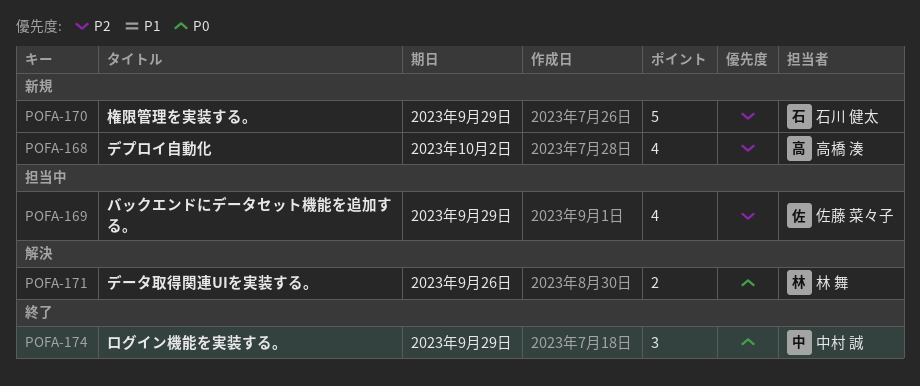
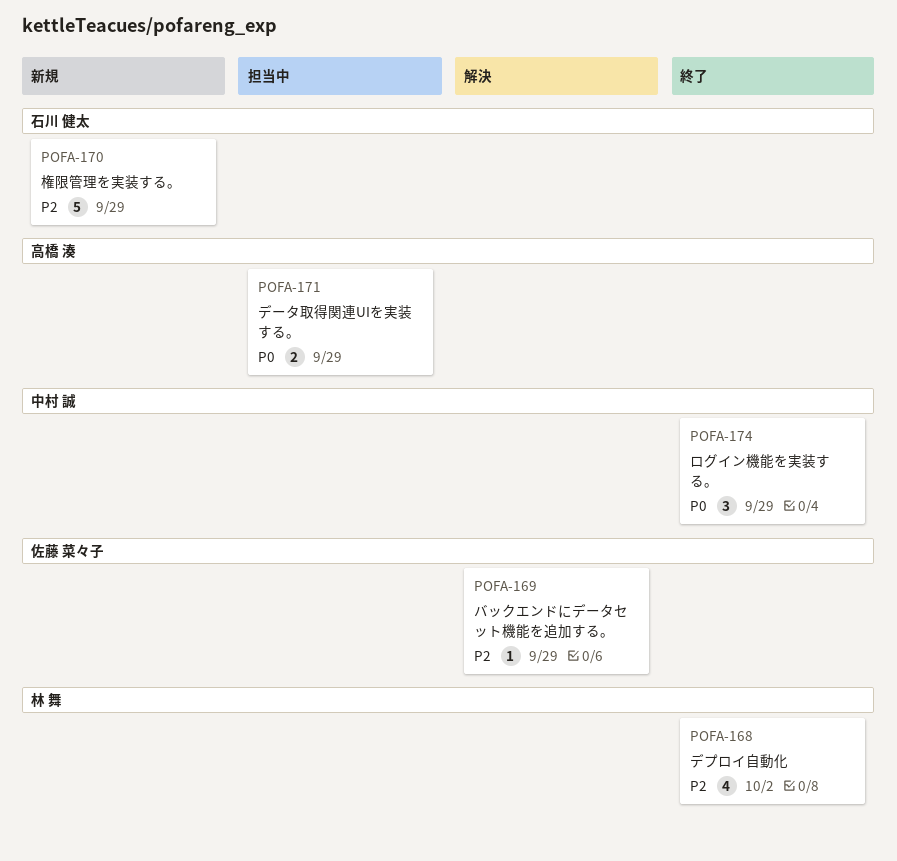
POFA-168, status: 新規 -> 終了
POFA-168, owner: 高橋 湊 -> 林 舞
POFA-169, status: 担当中 -> 解決
POFA-169, estimate: 4 -> 1
POFA-171, status: 解決 -> 担当中
POFA-171, owner: 林 舞 -> 高橋 湊
POFA-171, due: Sep 26 -> Sep 29

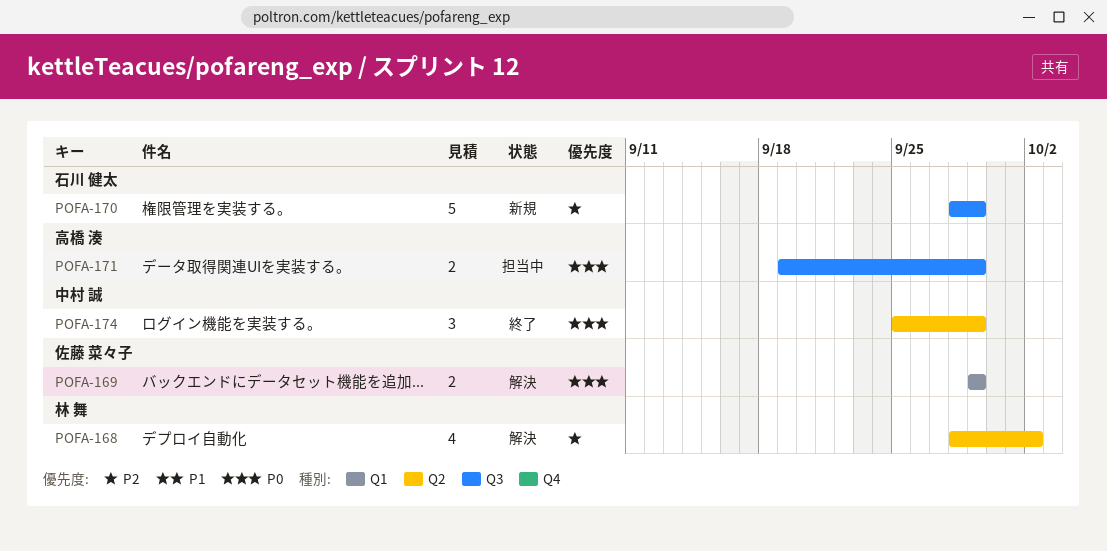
POFA-168, status: 終了 -> 解決
POFA-169, priority: P2 -> P0
POFA-169, estimate: 1 -> 2

